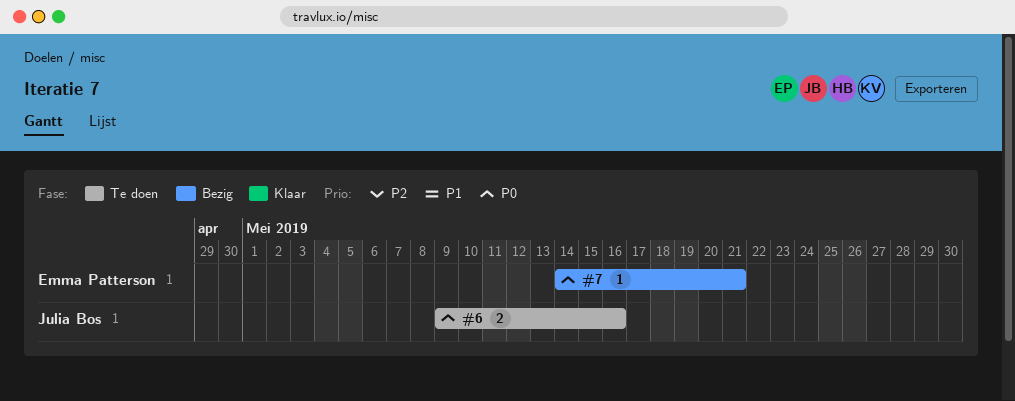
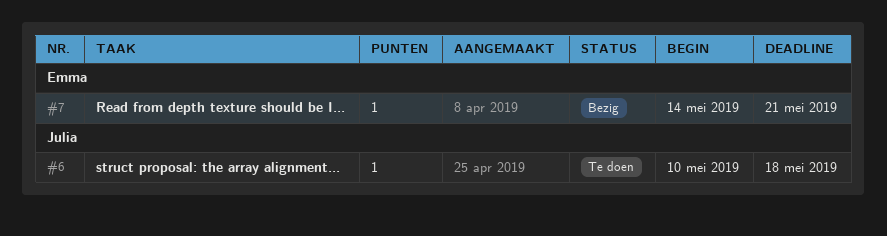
#6, estimate: 2 -> 1
#6, start: May 9 -> May 10
#6, due: May 16 -> May 18

